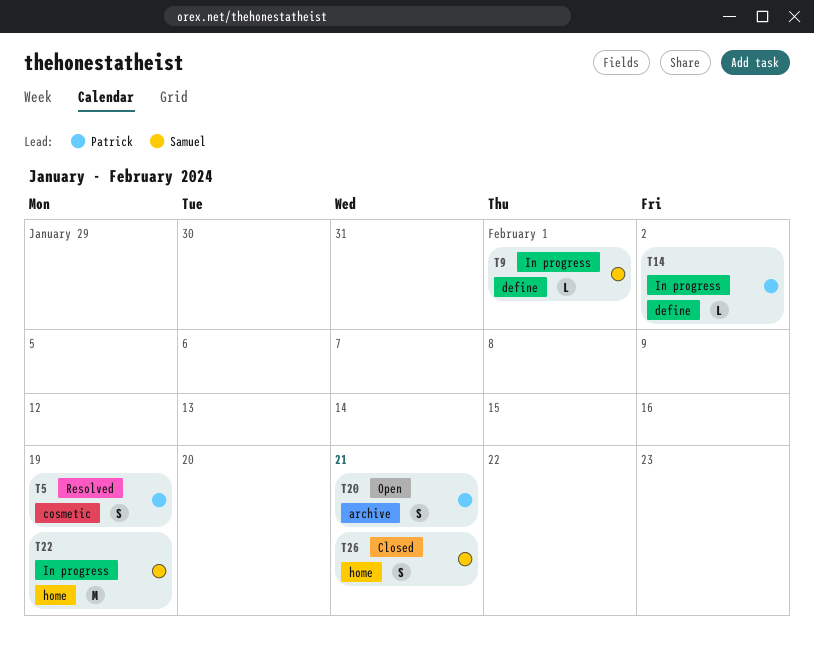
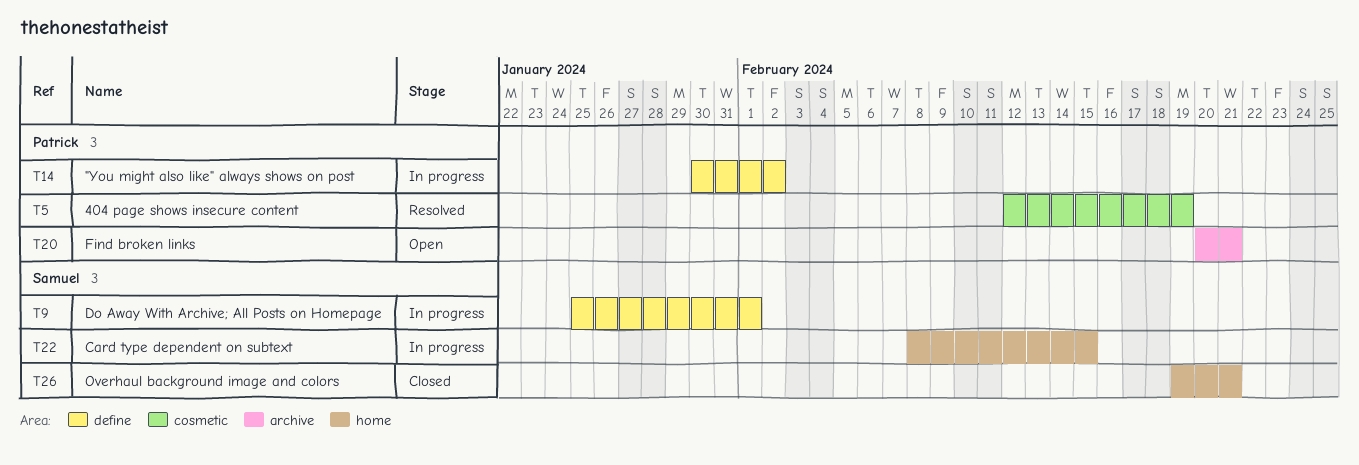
T22, due: Feb 19 -> Feb 15

